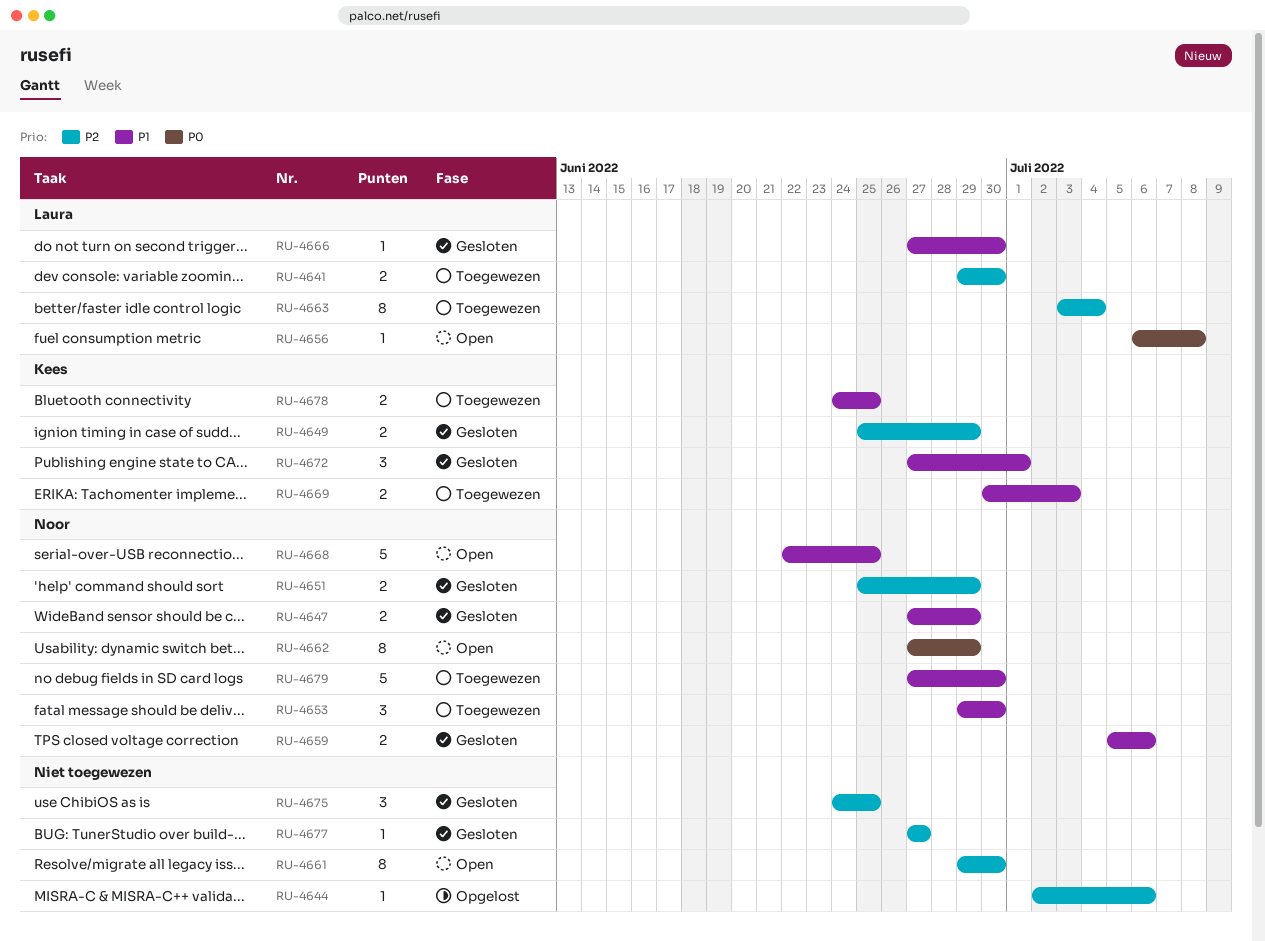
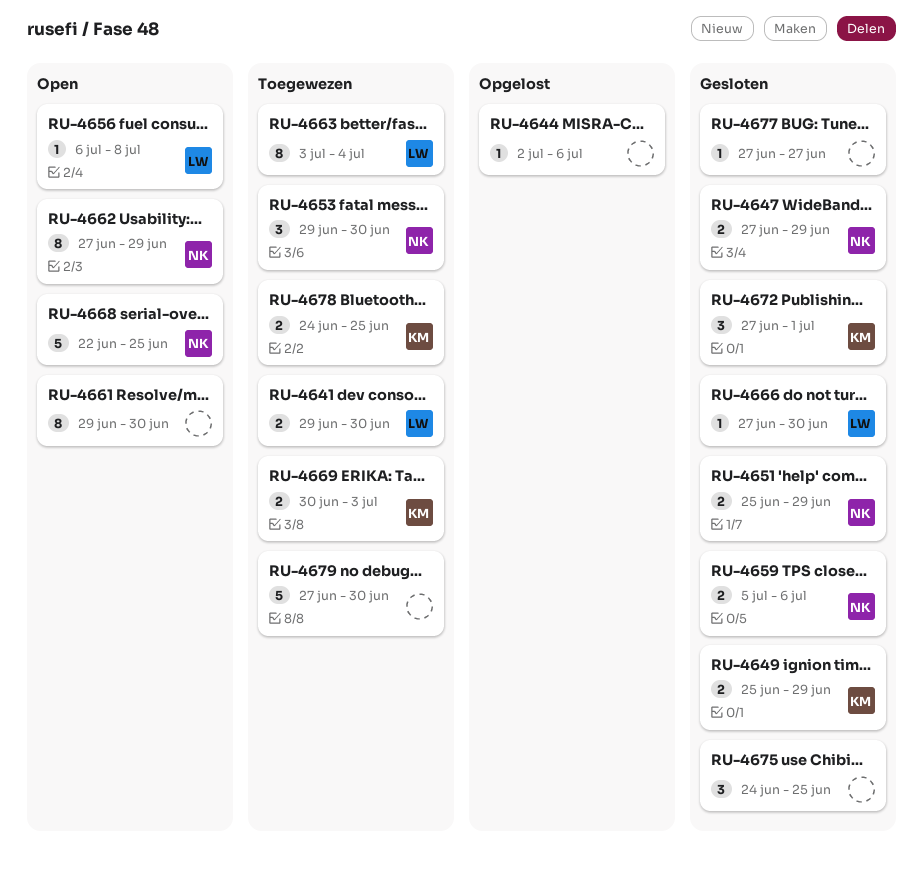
RU-4679, owner: Noor -> none

